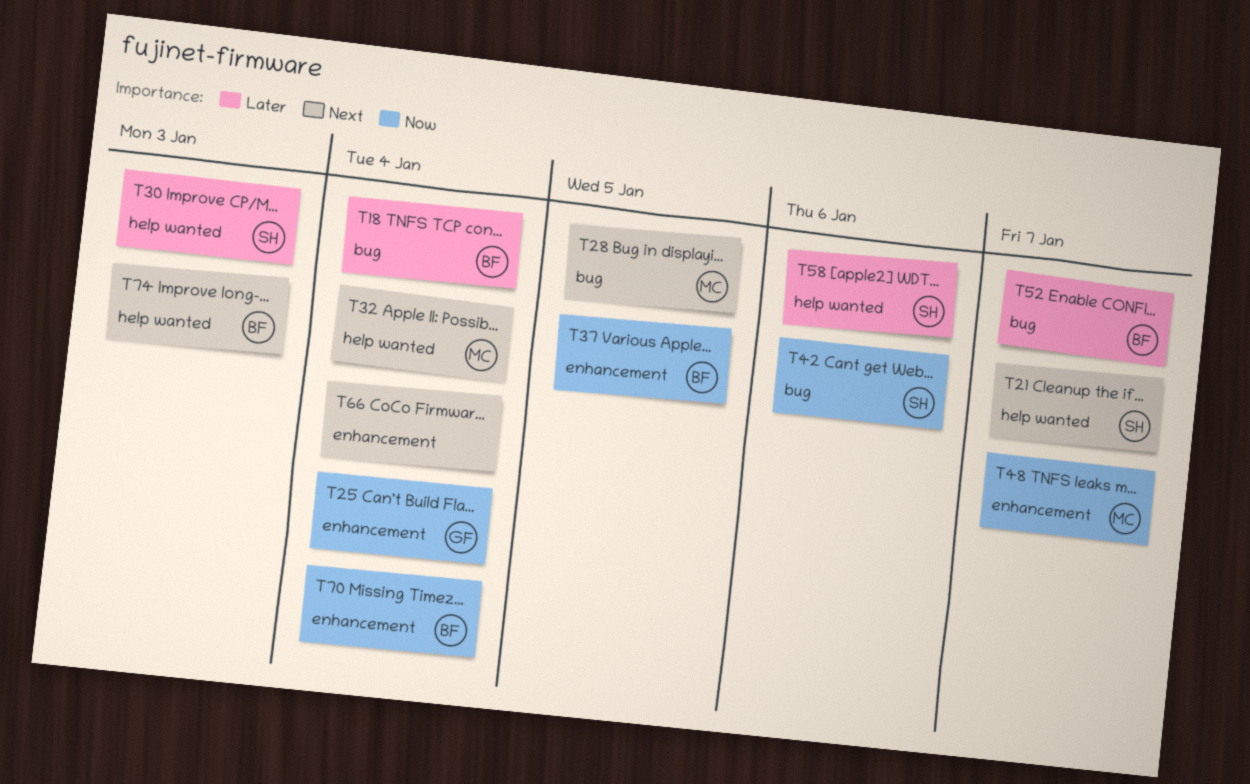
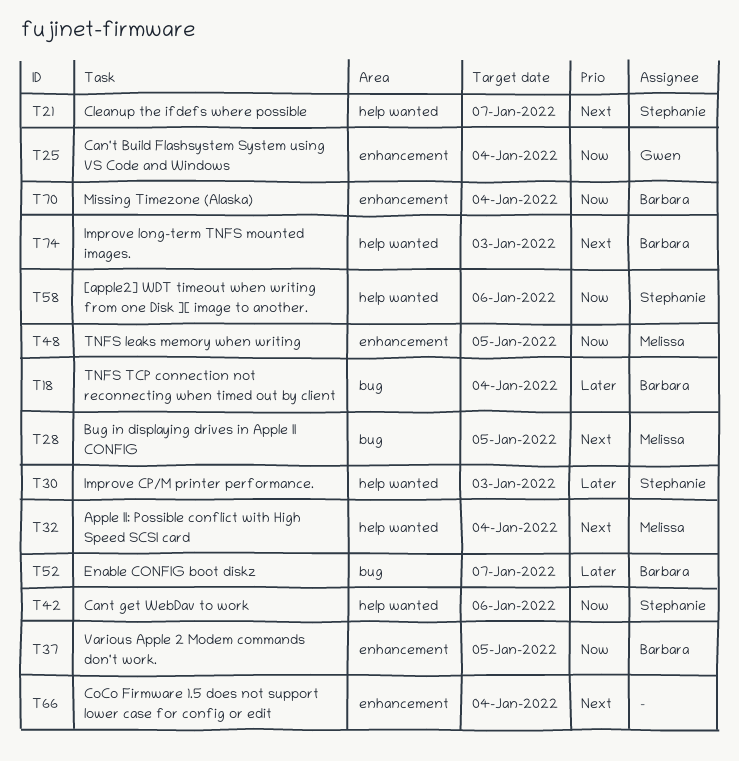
T42, label: bug -> help wanted
T48, due: Jan 7 -> Jan 5
T58, priority: Later -> Now

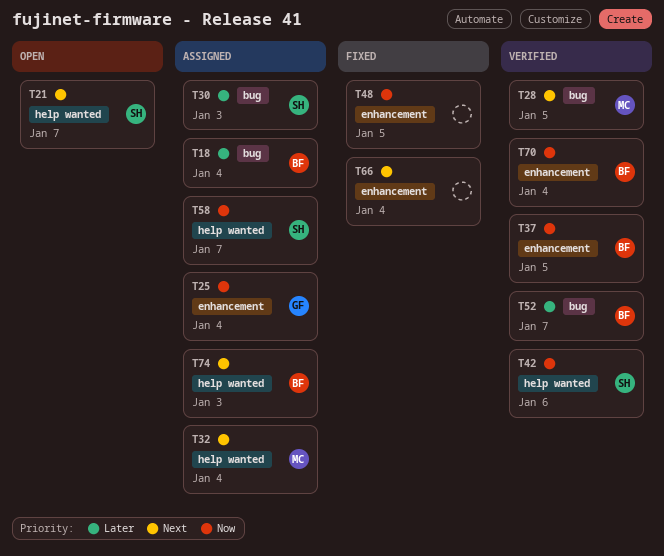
T30, label: help wanted -> bug
T48, owner: Melissa -> none
T58, due: Jan 6 -> Jan 7

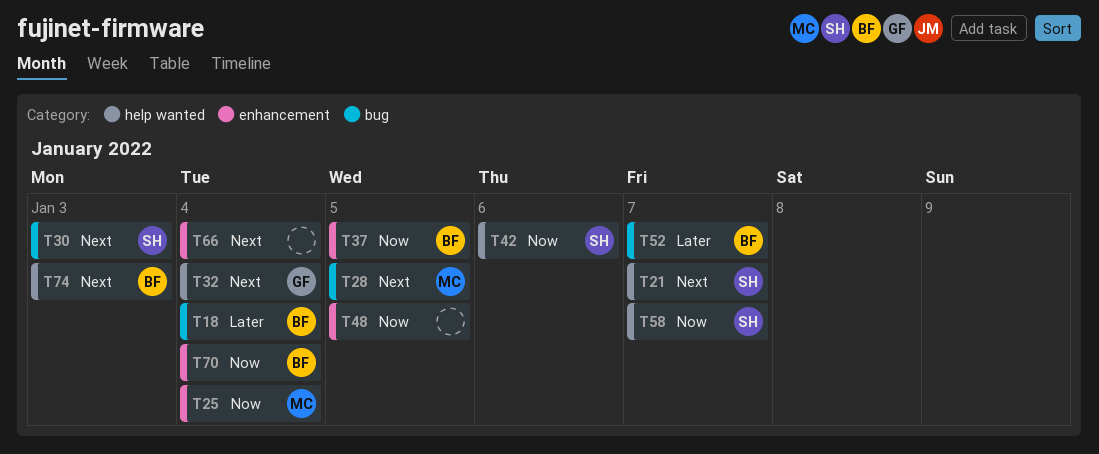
T25, owner: GF -> MC
T30, priority: Later -> Next
T32, owner: MC -> GF

